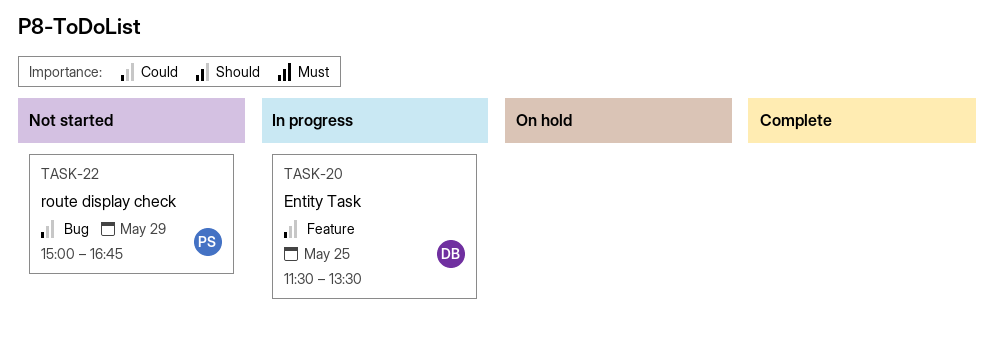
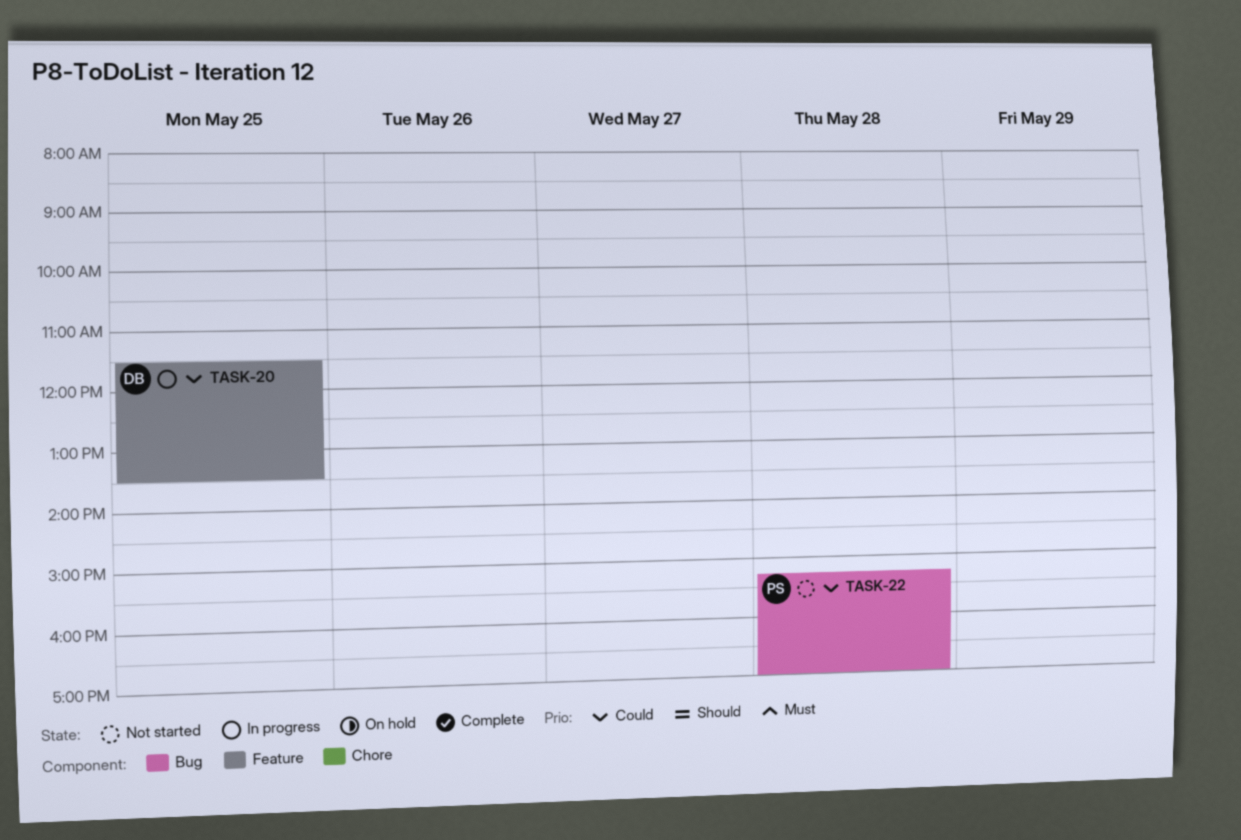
TASK-22, day: May 29 -> May 28
TASK-22, begins: 15:00 -> 15:15
TASK-22, ends: 16:45 -> 17:00

